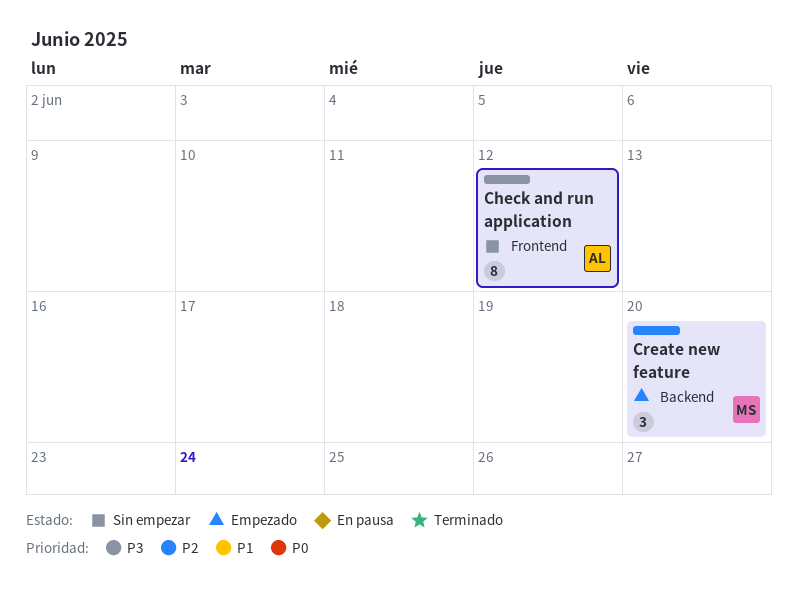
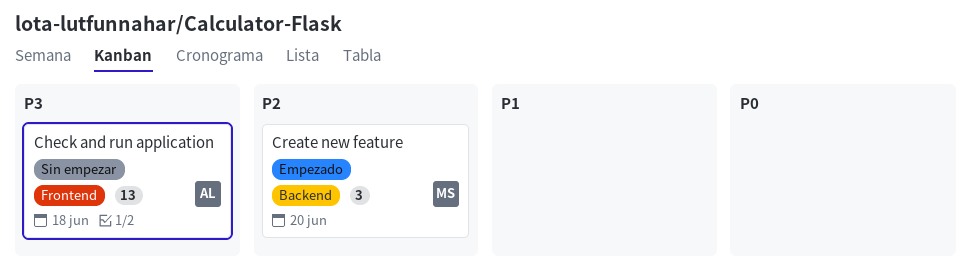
Check and run application, estimate: 8 -> 13
Check and run application, due: Jun 12 -> Jun 18

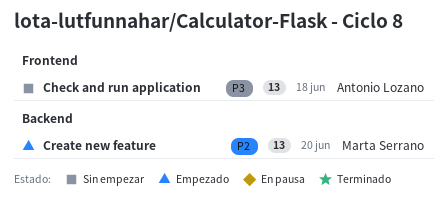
Create new feature, estimate: 3 -> 13

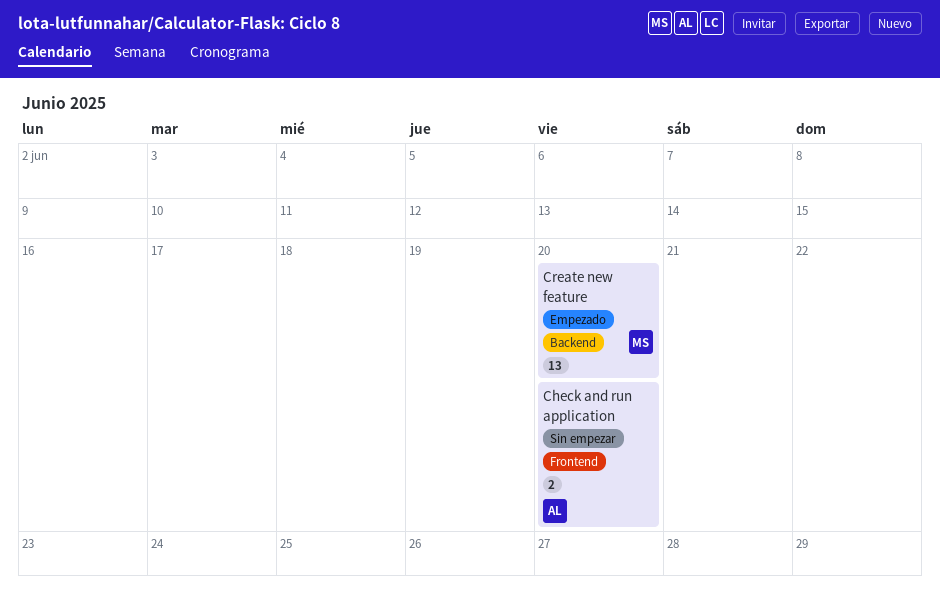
Check and run application, estimate: 13 -> 2
Check and run application, due: Jun 18 -> Jun 20

